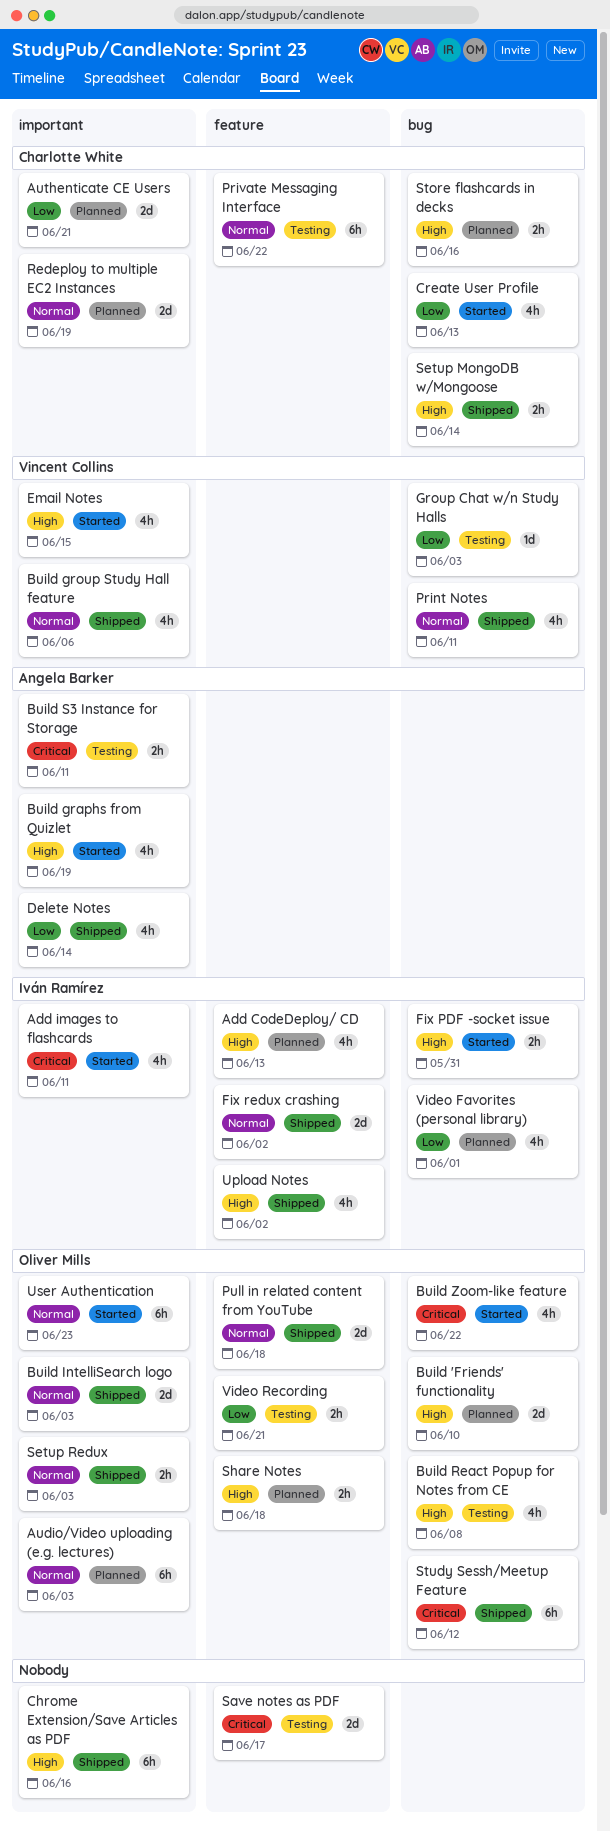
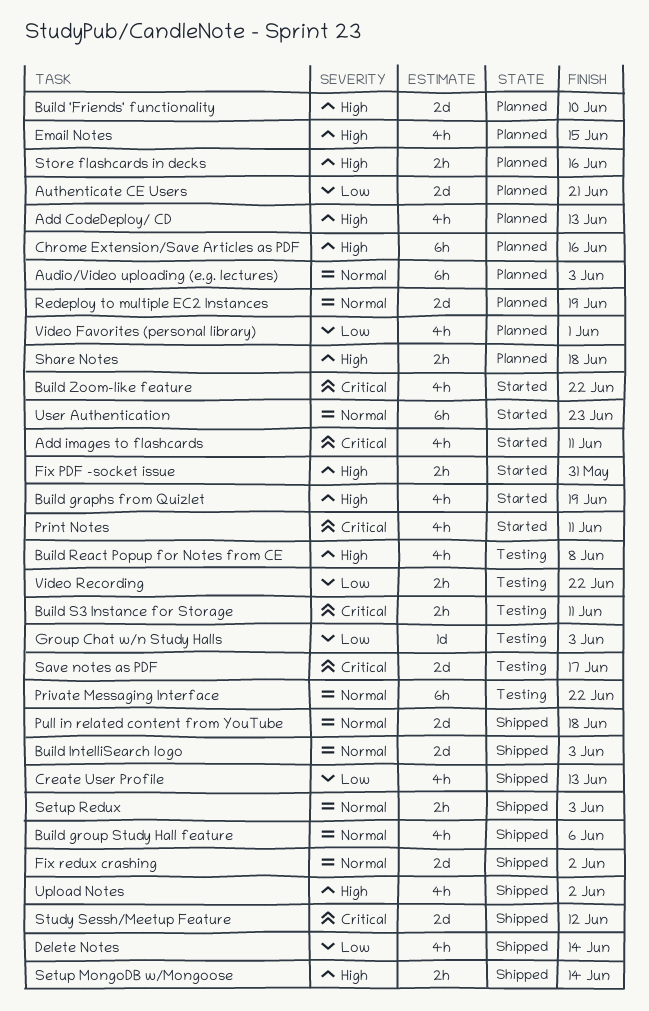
Chrome Extension/Save Articles as PDF, status: Shipped -> Planned
Create User Profile, status: Started -> Shipped
Email Notes, status: Started -> Planned
Print Notes, status: Shipped -> Started
Print Notes, priority: Normal -> Critical
Study Sessh/Meetup Feature, estimate: 6h -> 2d
Video Recording, due: Jun 21 -> Jun 22

